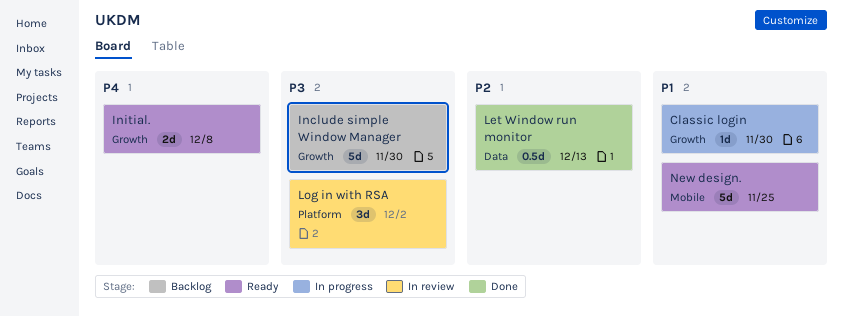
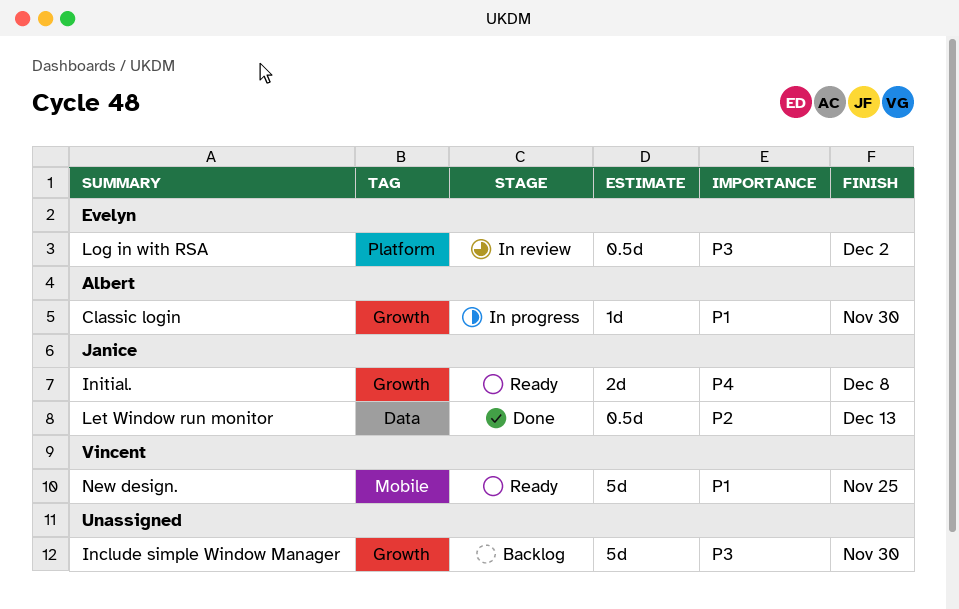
Log in with RSA, estimate: 3d -> 0.5d

